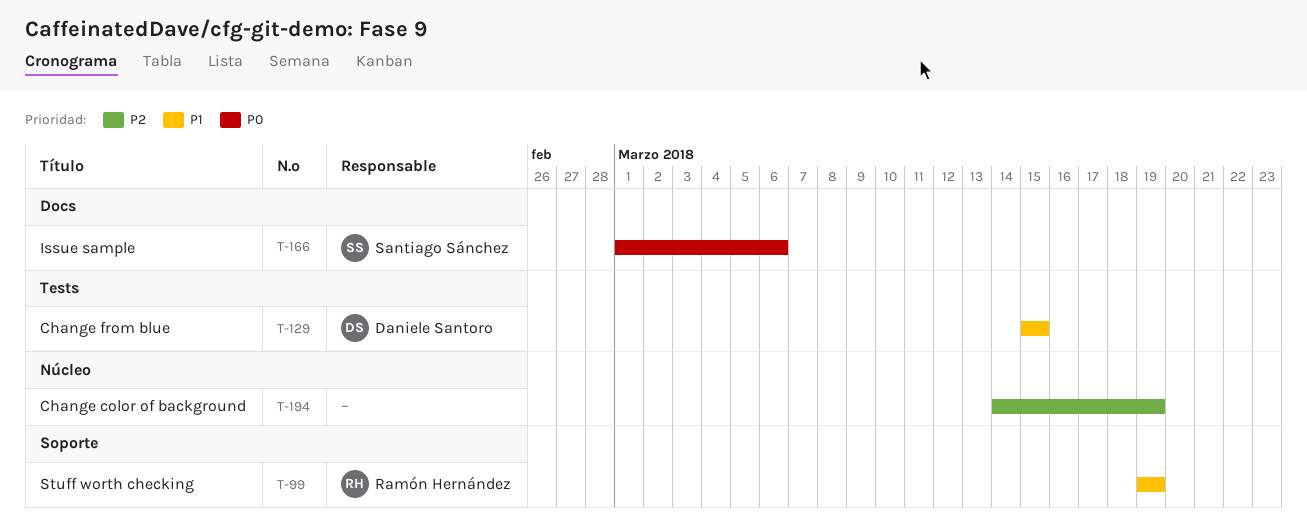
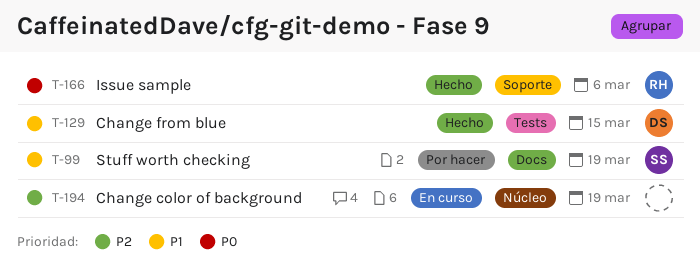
T-99, owner: Ramón Hernández -> Santiago Sánchez
T-99, label: Soporte -> Docs
T-166, owner: Santiago Sánchez -> Ramón Hernández
T-166, label: Docs -> Soporte

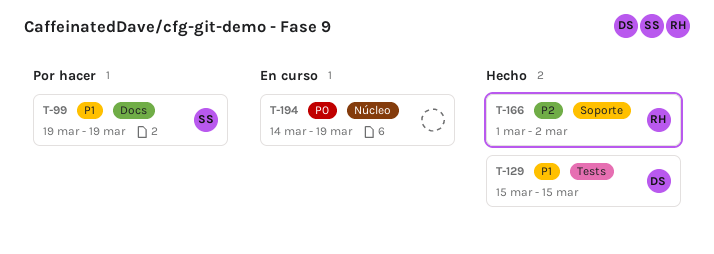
T-166, priority: P0 -> P2
T-166, due: Mar 6 -> Mar 2
T-194, priority: P2 -> P0

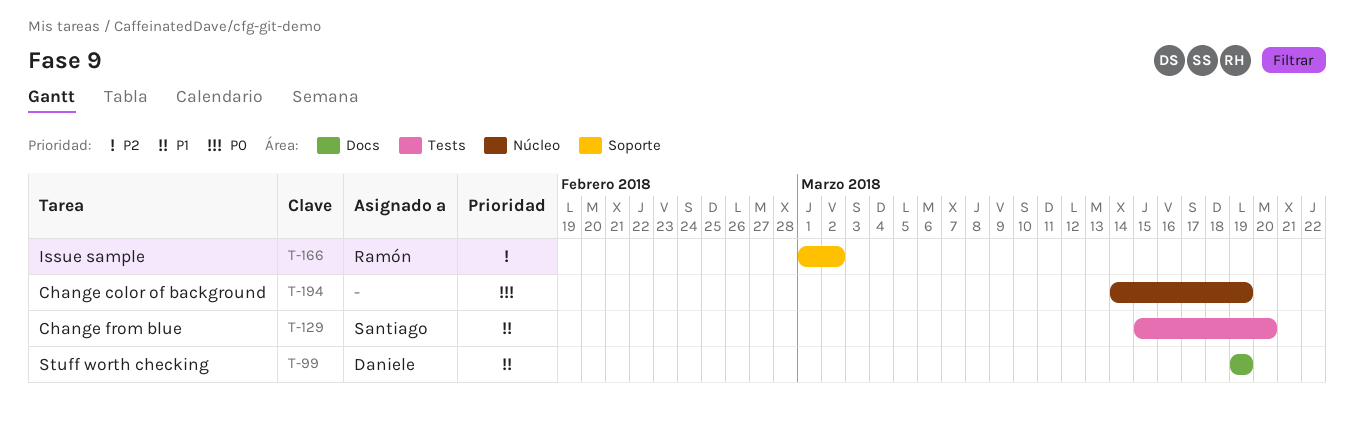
T-99, owner: Santiago -> Daniele
T-129, owner: Daniele -> Santiago
T-129, due: Mar 15 -> Mar 20

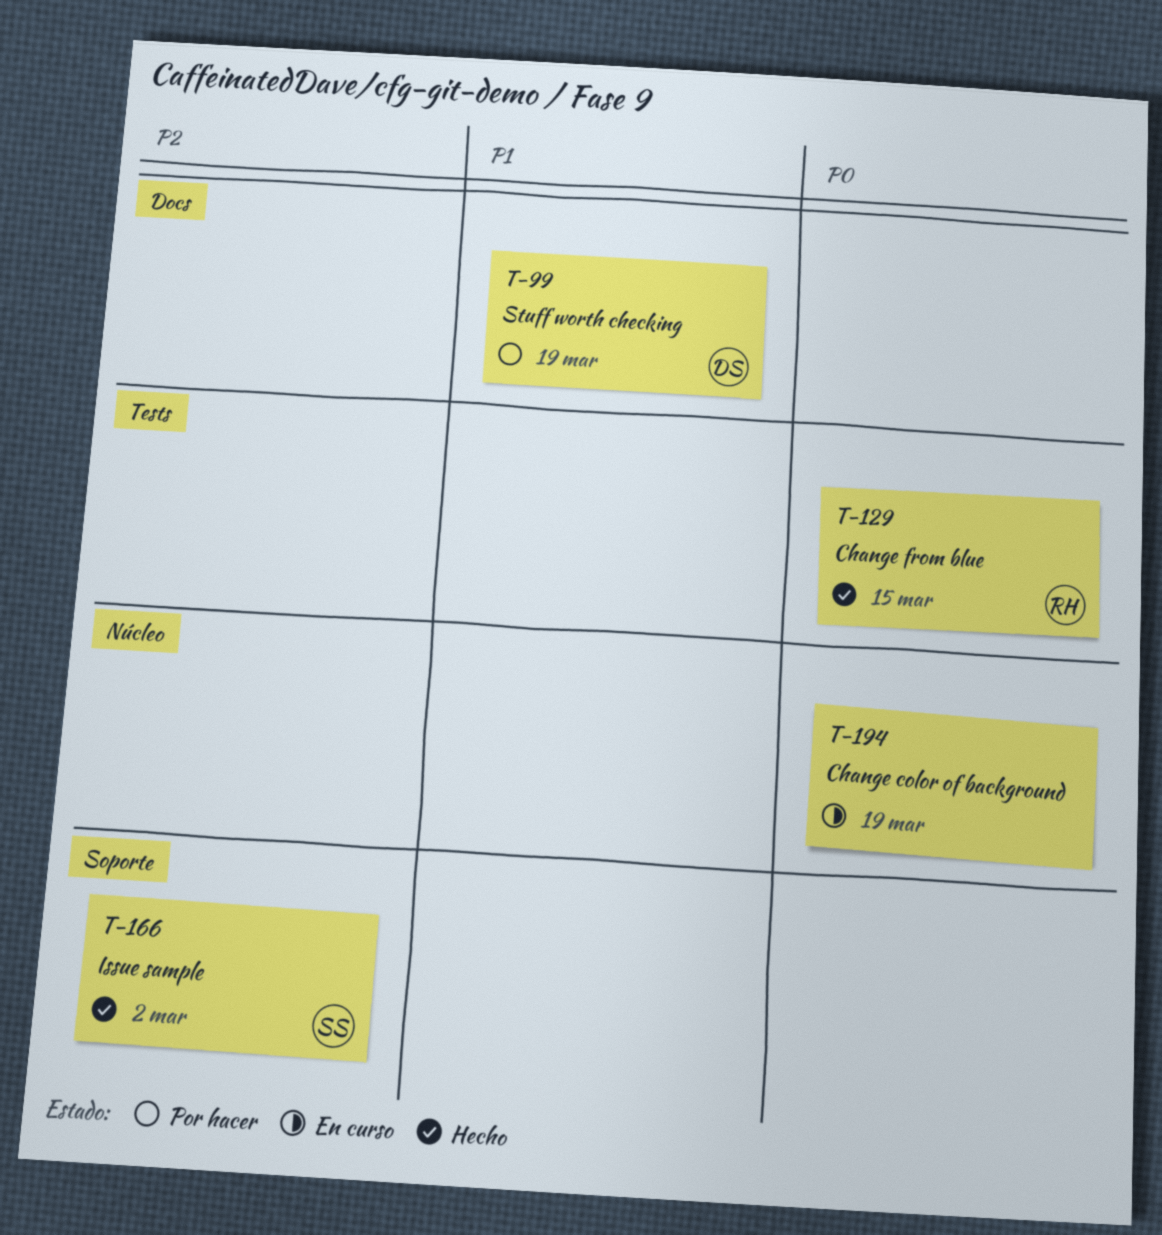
T-129, owner: Santiago -> Ramón
T-129, priority: P1 -> P0
T-129, due: Mar 20 -> Mar 15
T-166, owner: Ramón -> Santiago

